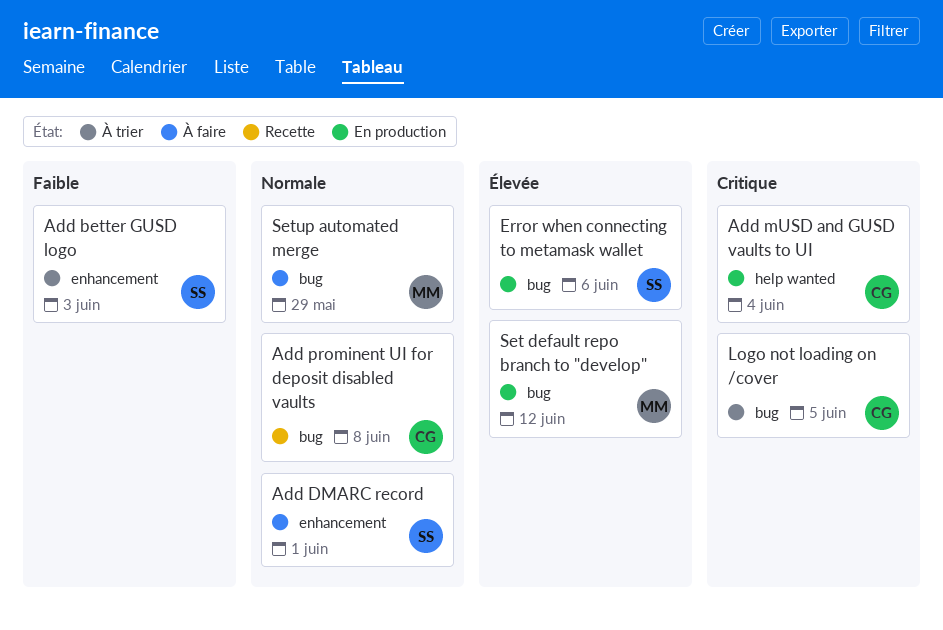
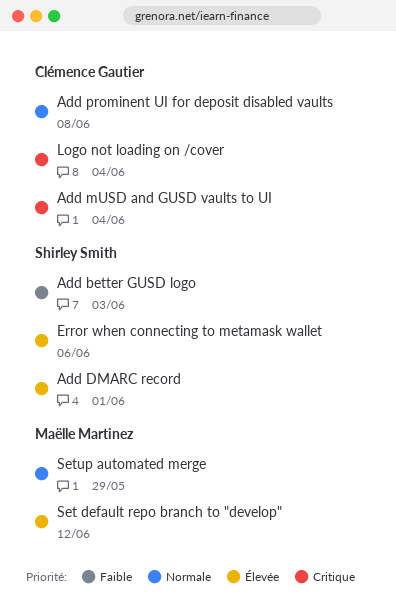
Add DMARC record, priority: Normale -> Élevée
Logo not loading on /cover, due: Jun 5 -> Jun 4

